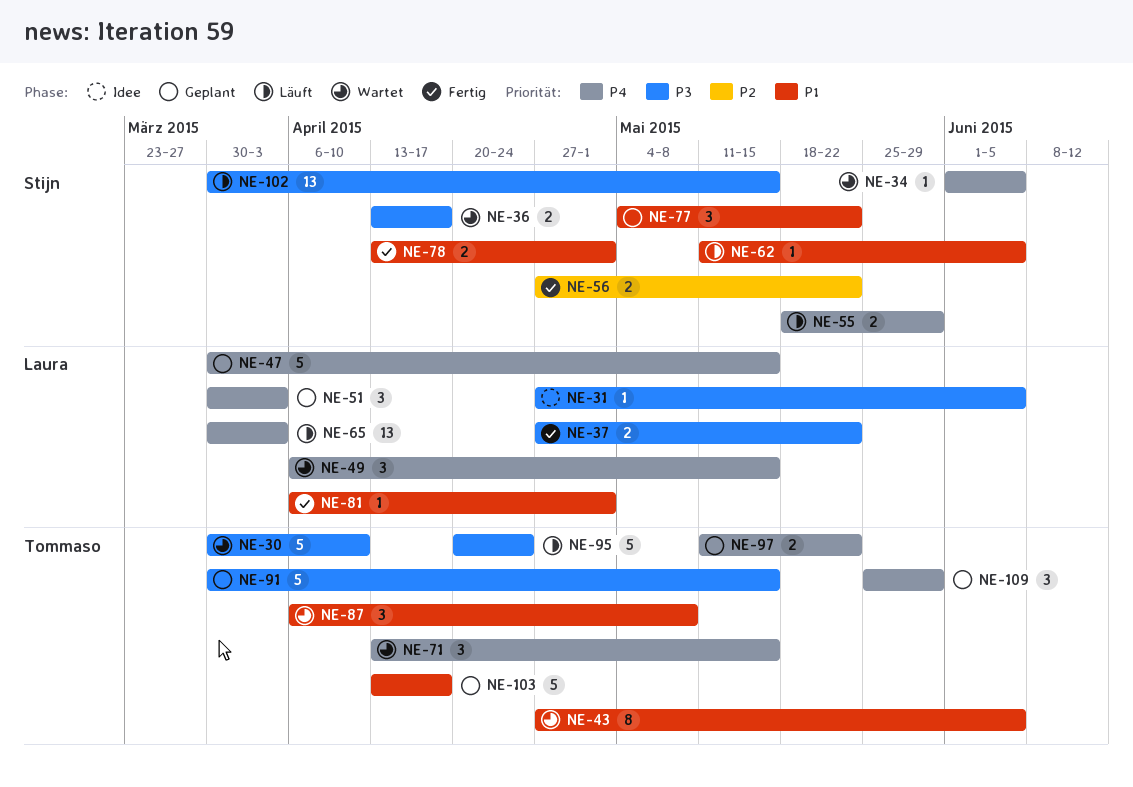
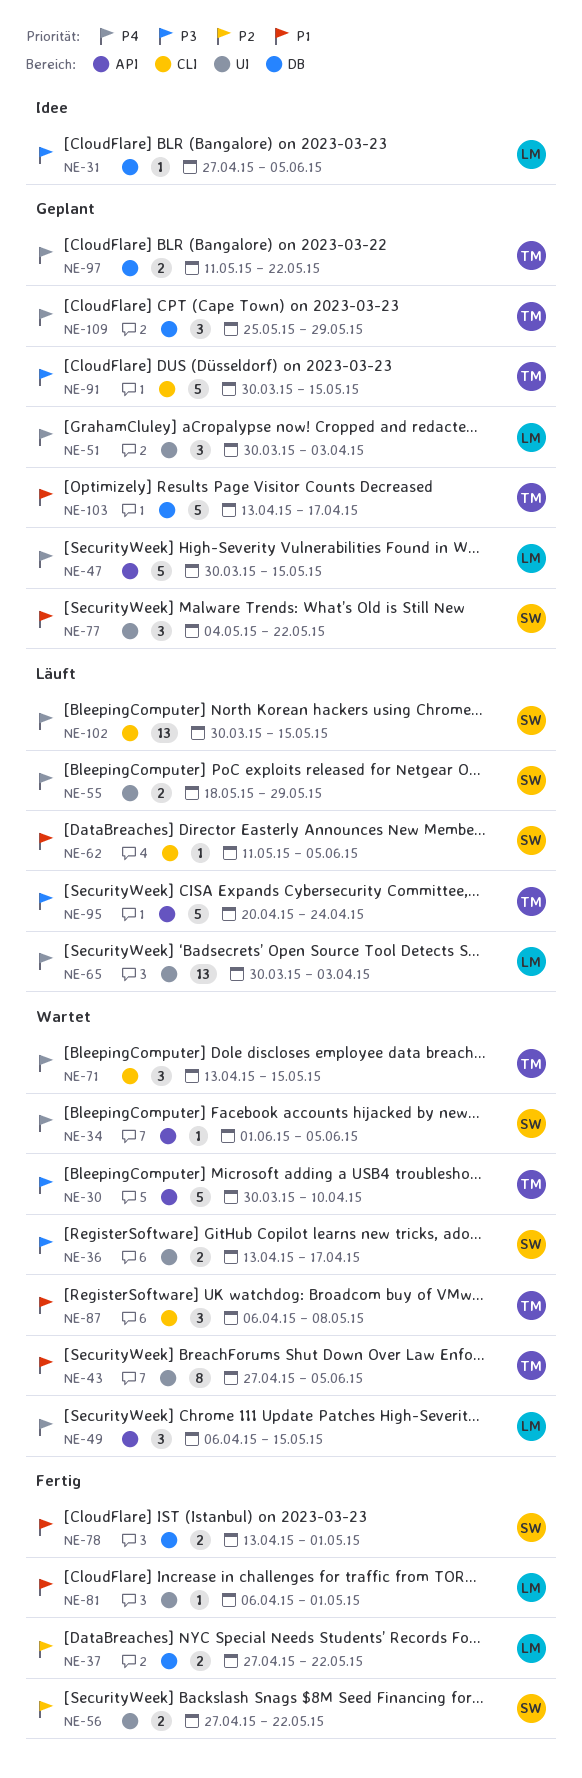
NE-37, priority: P3 -> P2
NE-102, priority: P3 -> P4

